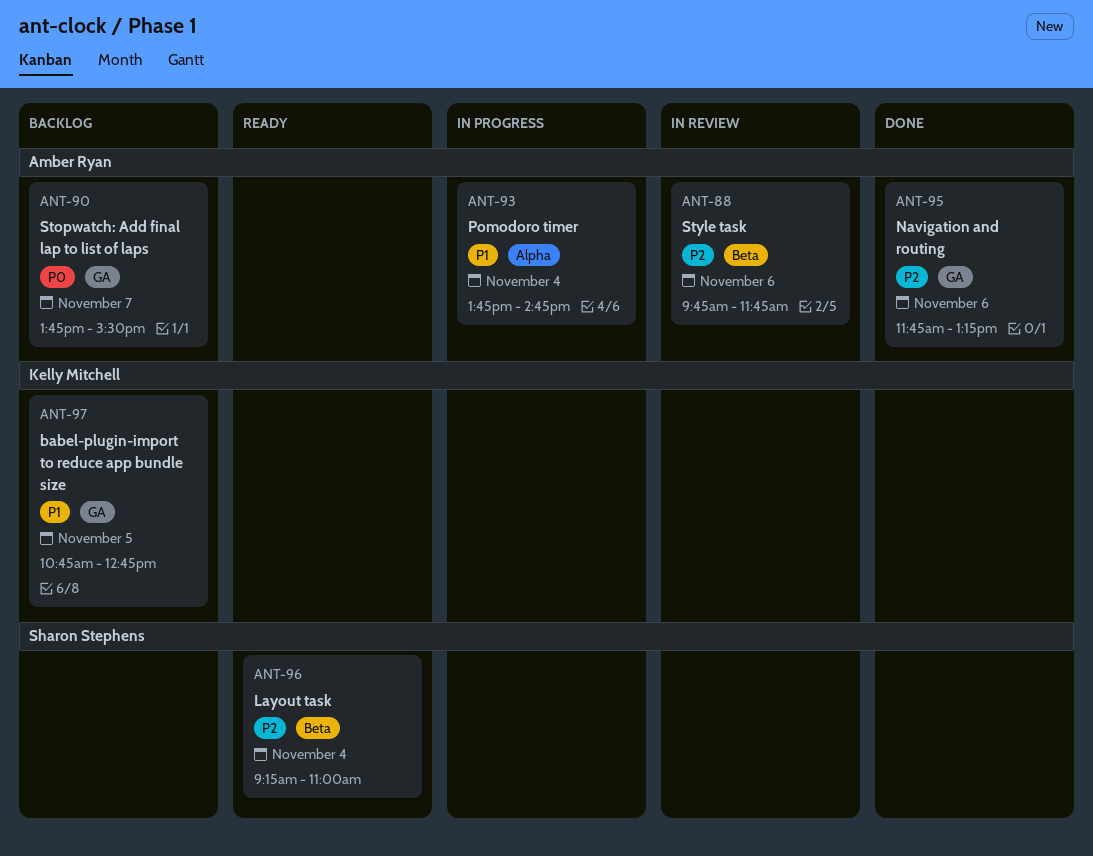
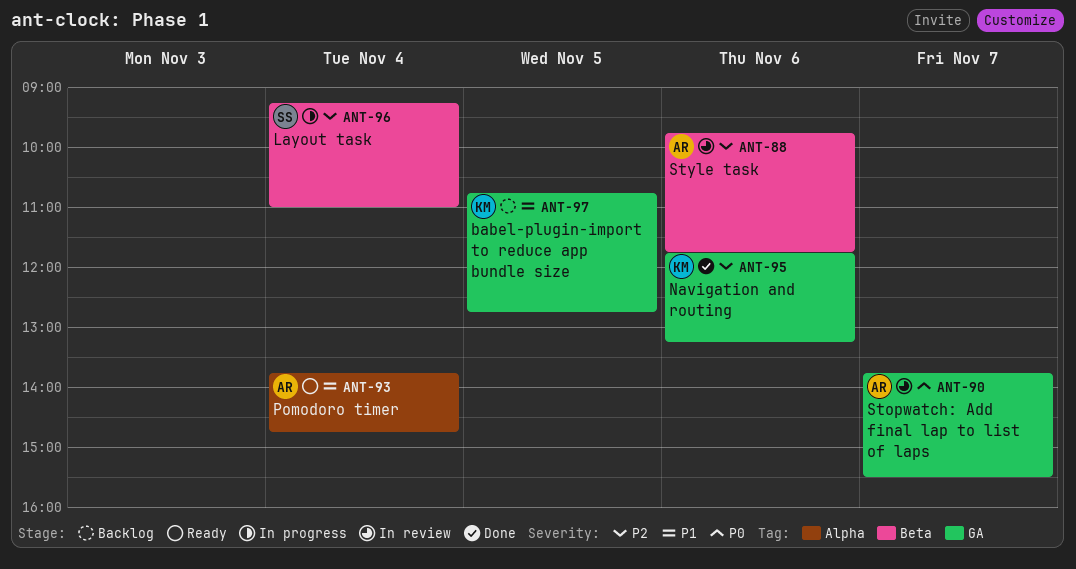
ANT-90, status: Backlog -> In review
ANT-93, status: In progress -> Ready
ANT-95, owner: Amber Ryan -> Kelly Mitchell
ANT-96, status: Ready -> In progress

